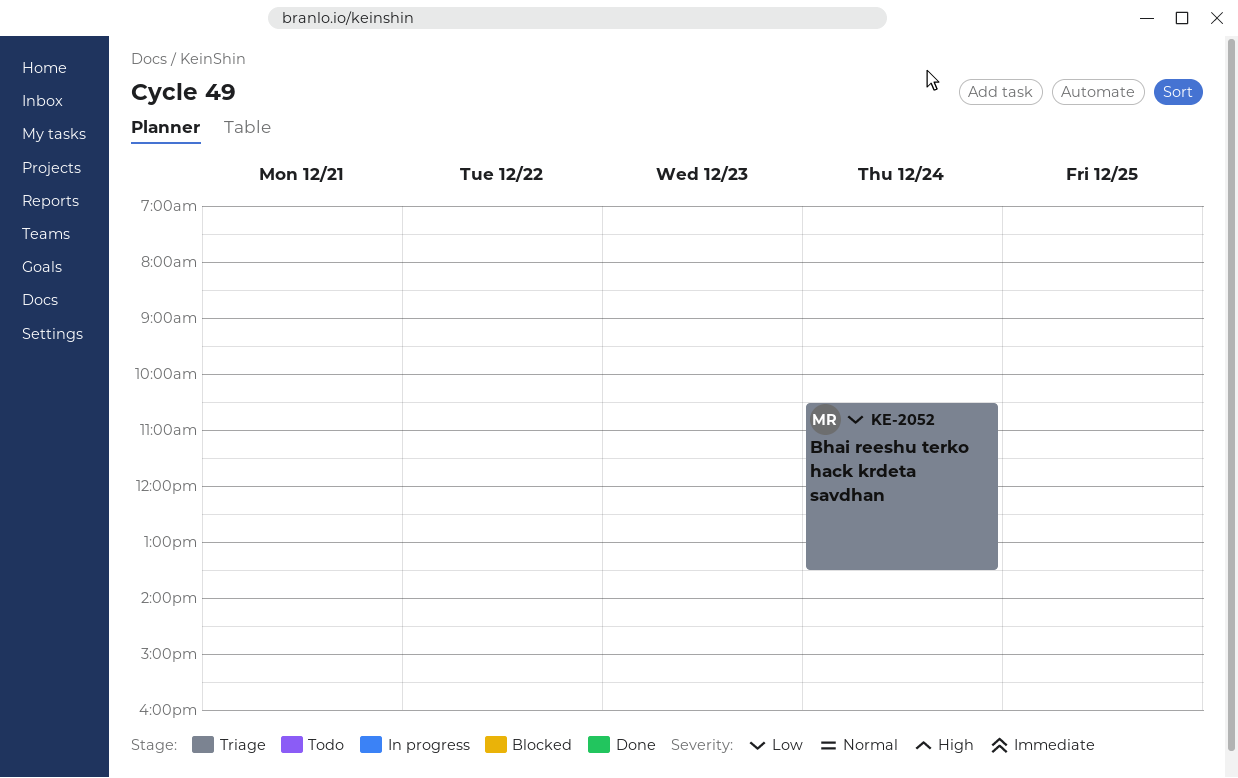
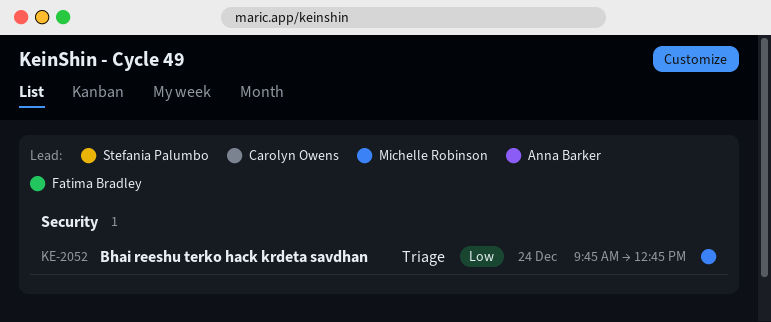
KE-2052, begins: 10:30 -> 09:45
KE-2052, ends: 13:30 -> 12:45

